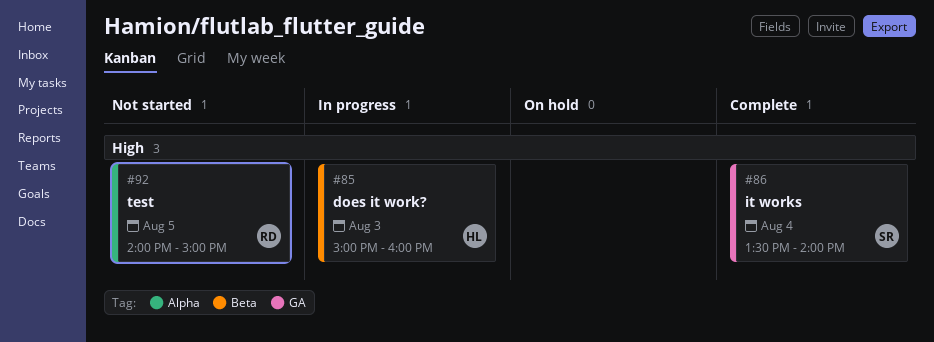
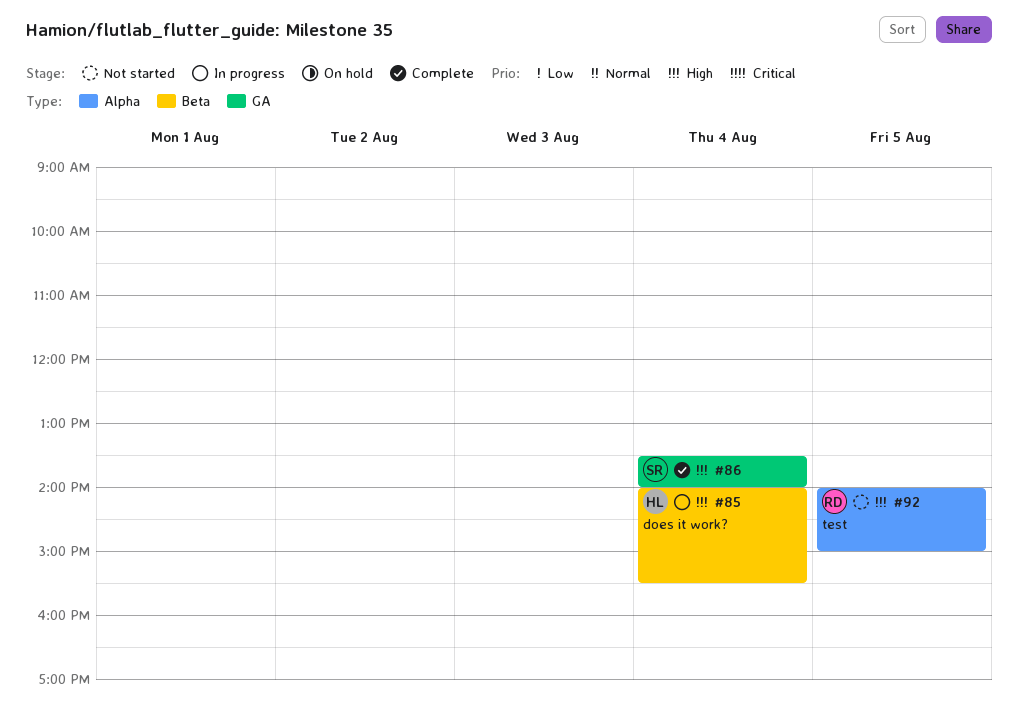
#85, day: Aug 3 -> Aug 4
#85, begins: 15:00 -> 14:00
#85, ends: 16:00 -> 15:30

